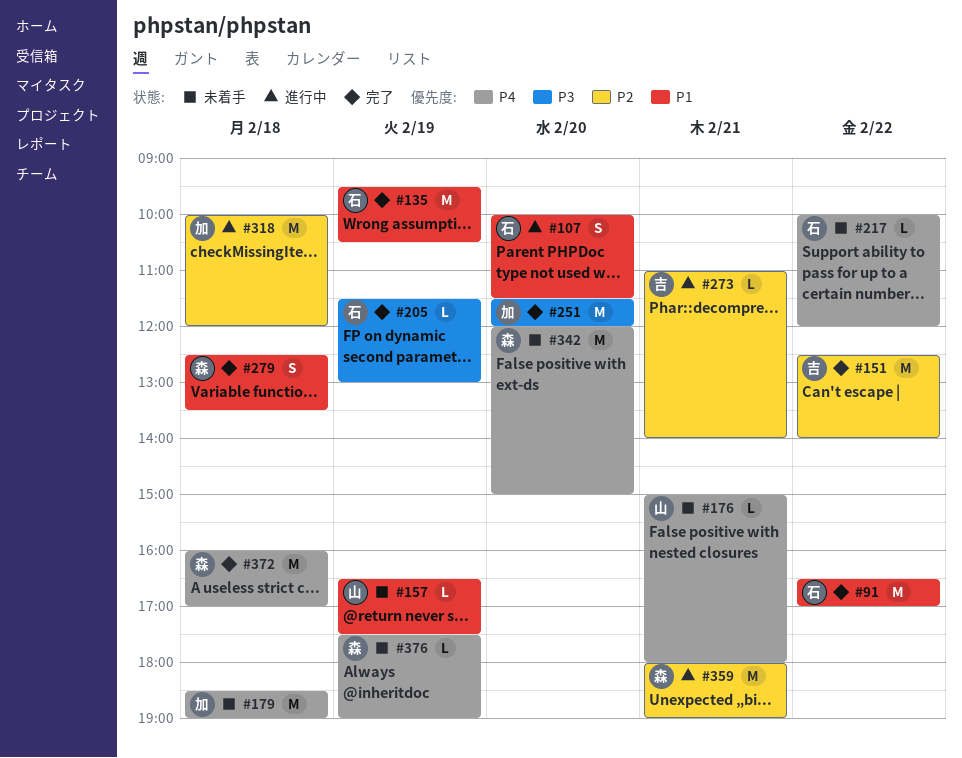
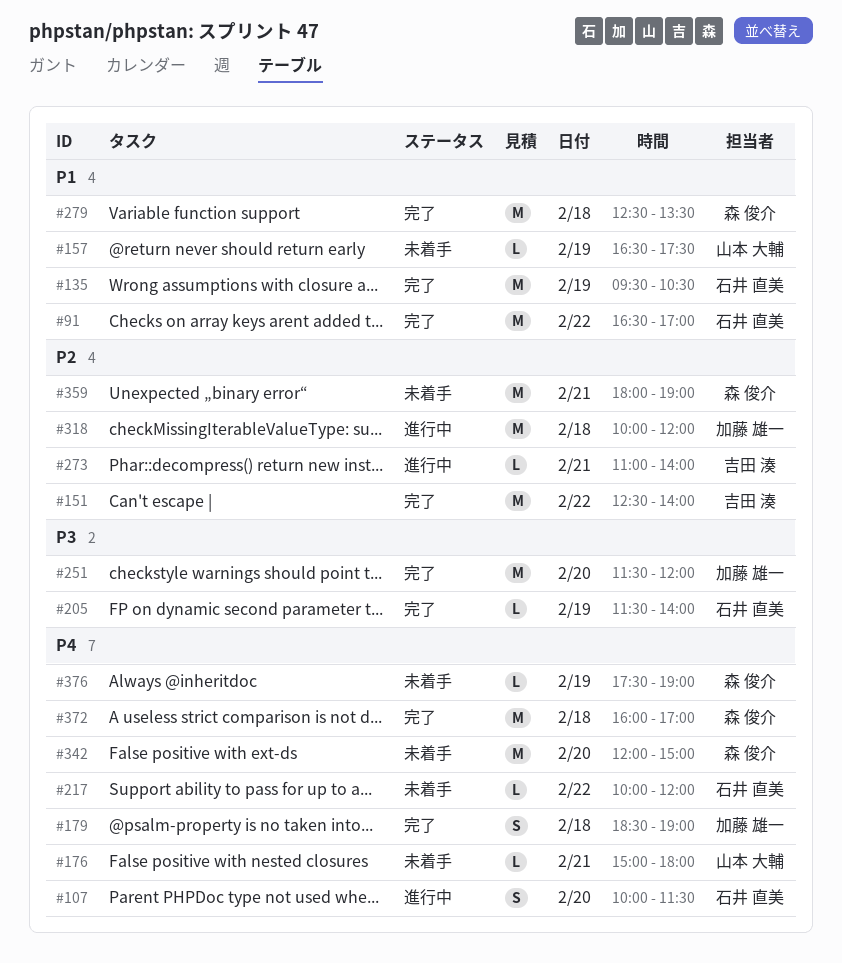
#107, priority: P1 -> P4
#179, status: 未着手 -> 完了
#179, estimate: M -> S
#205, ends: 13:00 -> 14:00
#279, estimate: S -> M
#359, status: 進行中 -> 未着手

